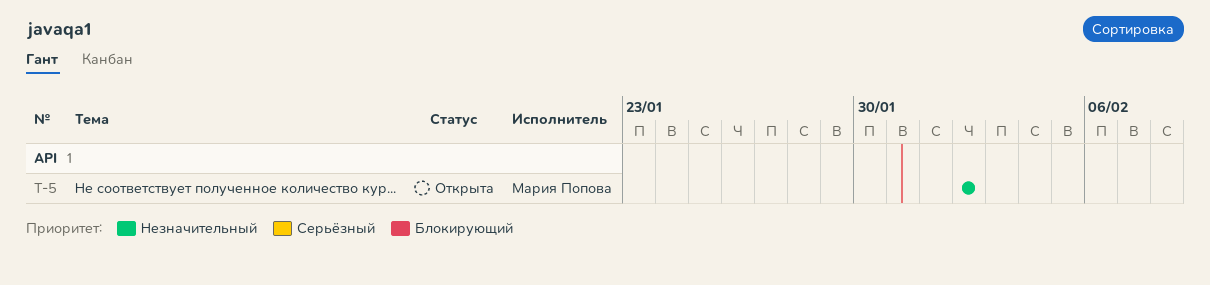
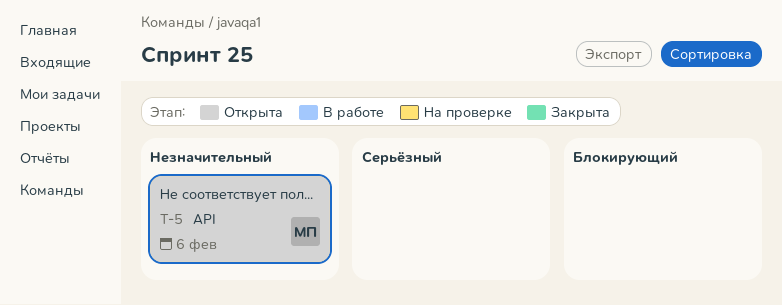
T-5, due: Feb 2 -> Feb 6

